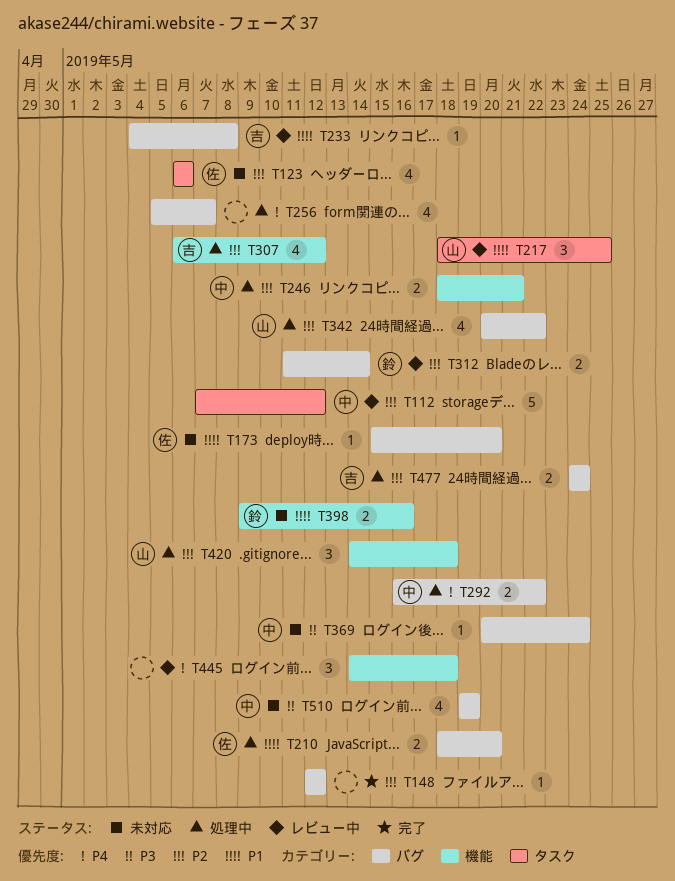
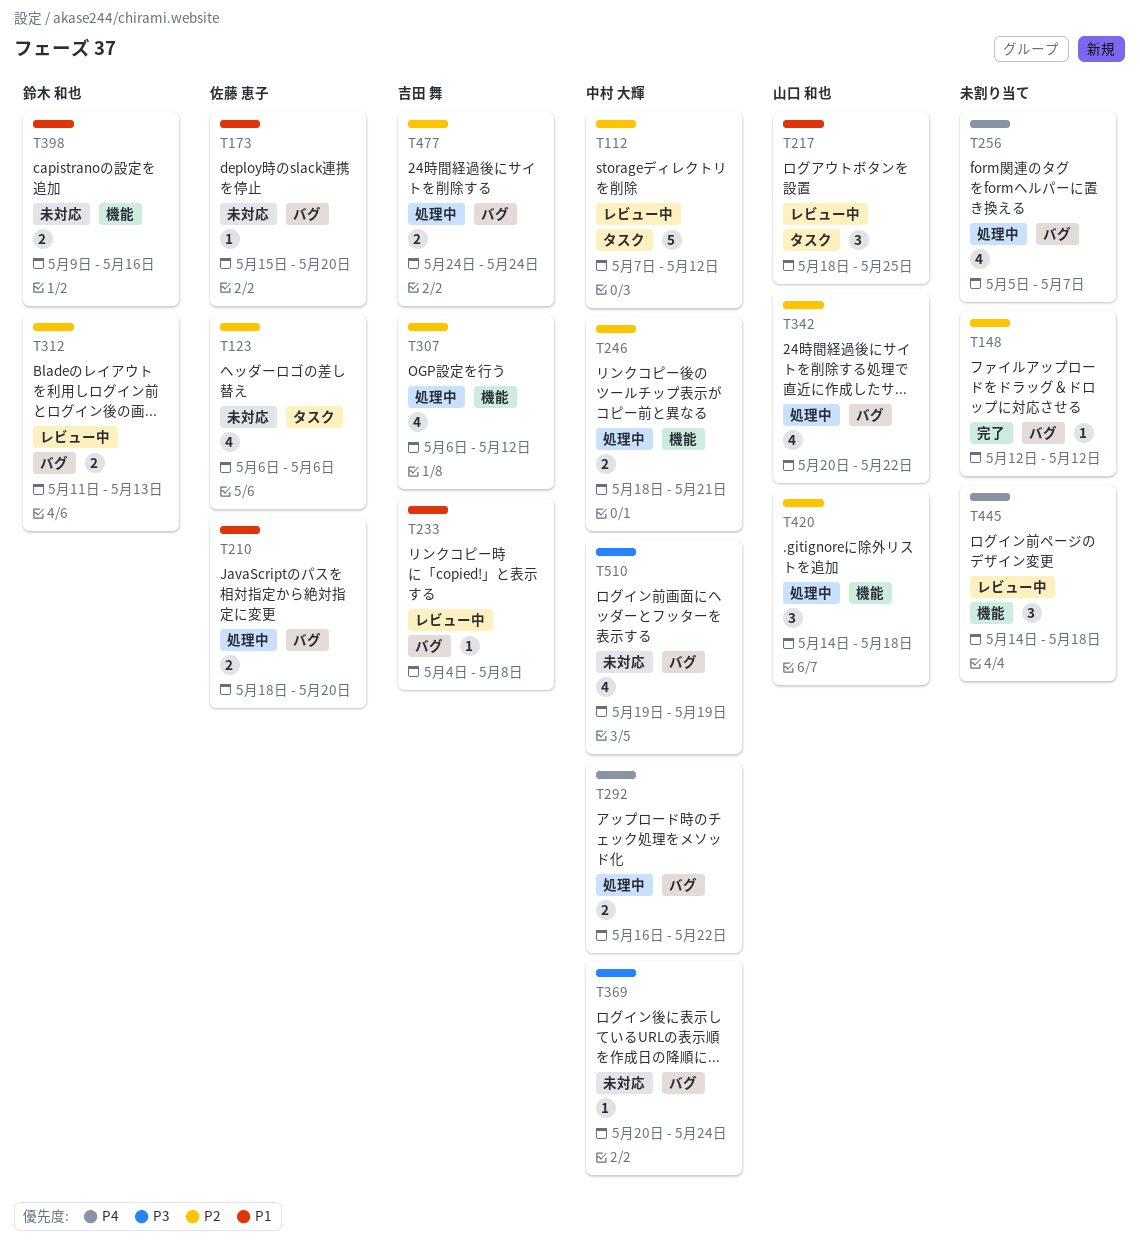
T312, due: May 14 -> May 13

